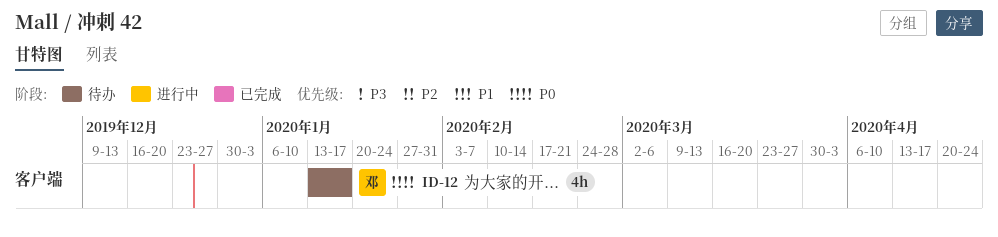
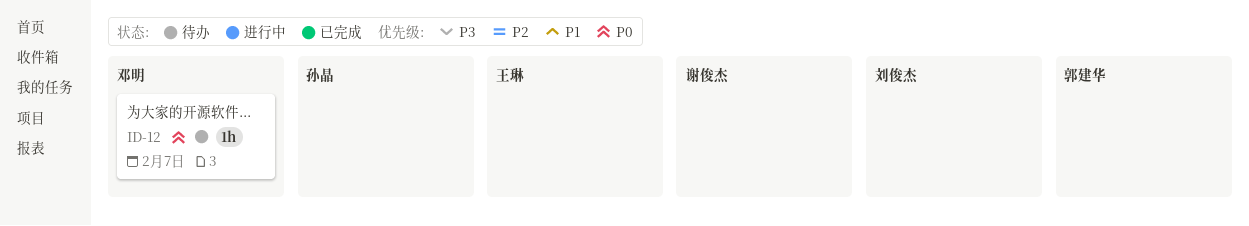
ID-12, estimate: 4h -> 1h
ID-12, due: Jan 17 -> Feb 7

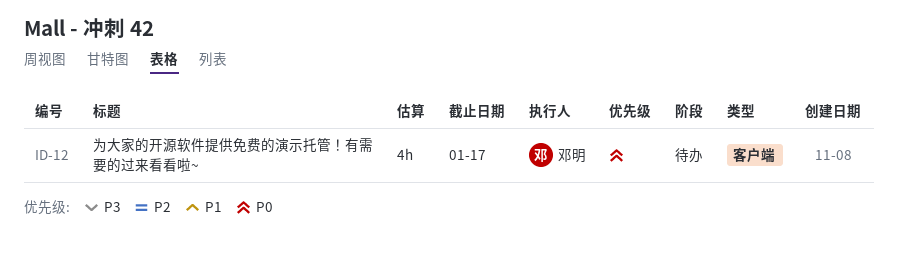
ID-12, estimate: 1h -> 4h
ID-12, due: Feb 7 -> Jan 17

